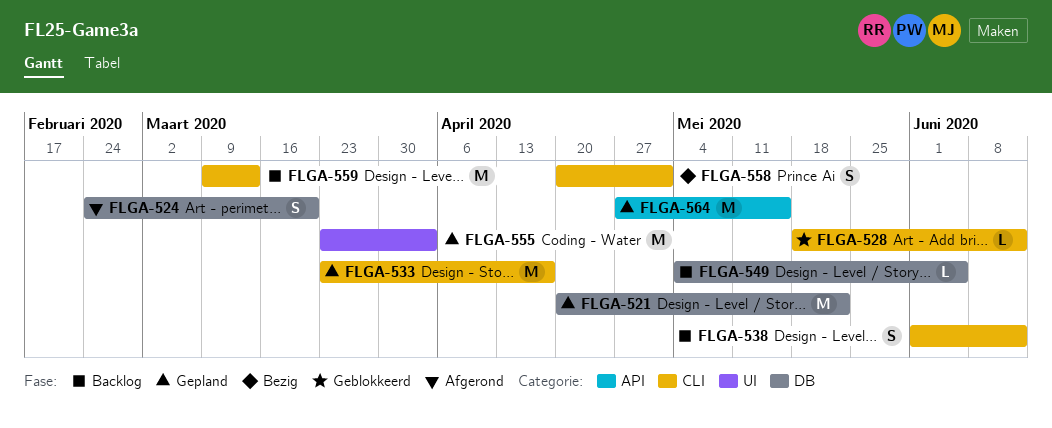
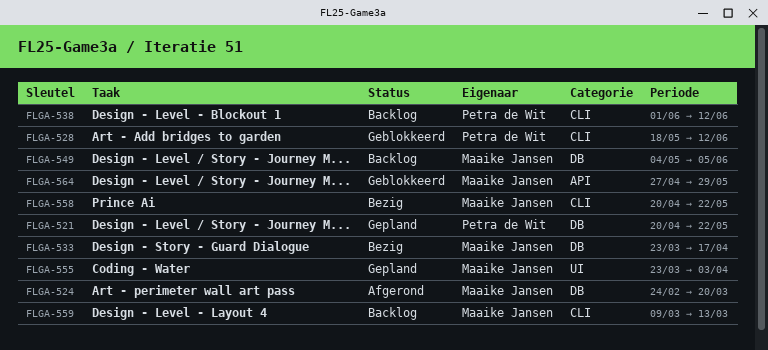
FLGA-533, status: Gepland -> Bezig
FLGA-533, label: CLI -> DB
FLGA-558, due: May 1 -> May 22
FLGA-564, status: Gepland -> Geblokkeerd
FLGA-564, due: May 15 -> May 29

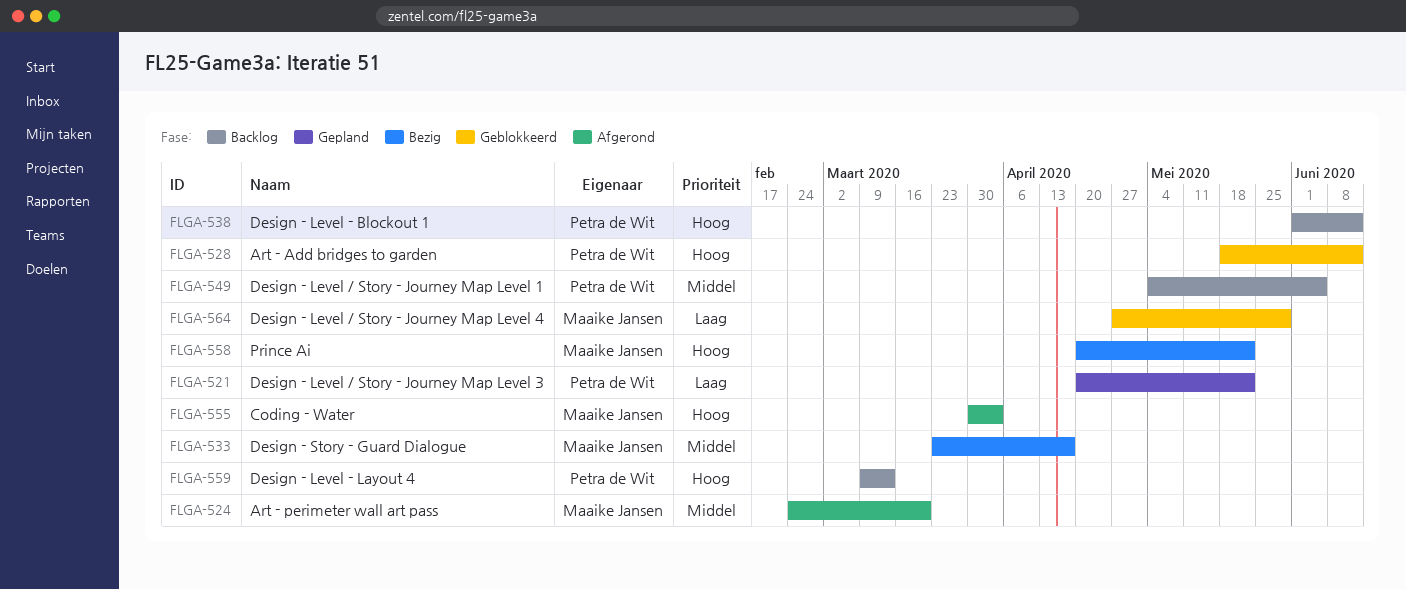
FLGA-549, owner: Maaike Jansen -> Petra de Wit
FLGA-555, status: Gepland -> Afgerond
FLGA-555, start: Mar 23 -> Mar 30
FLGA-559, owner: Maaike Jansen -> Petra de Wit

